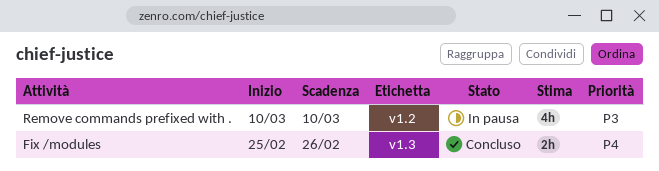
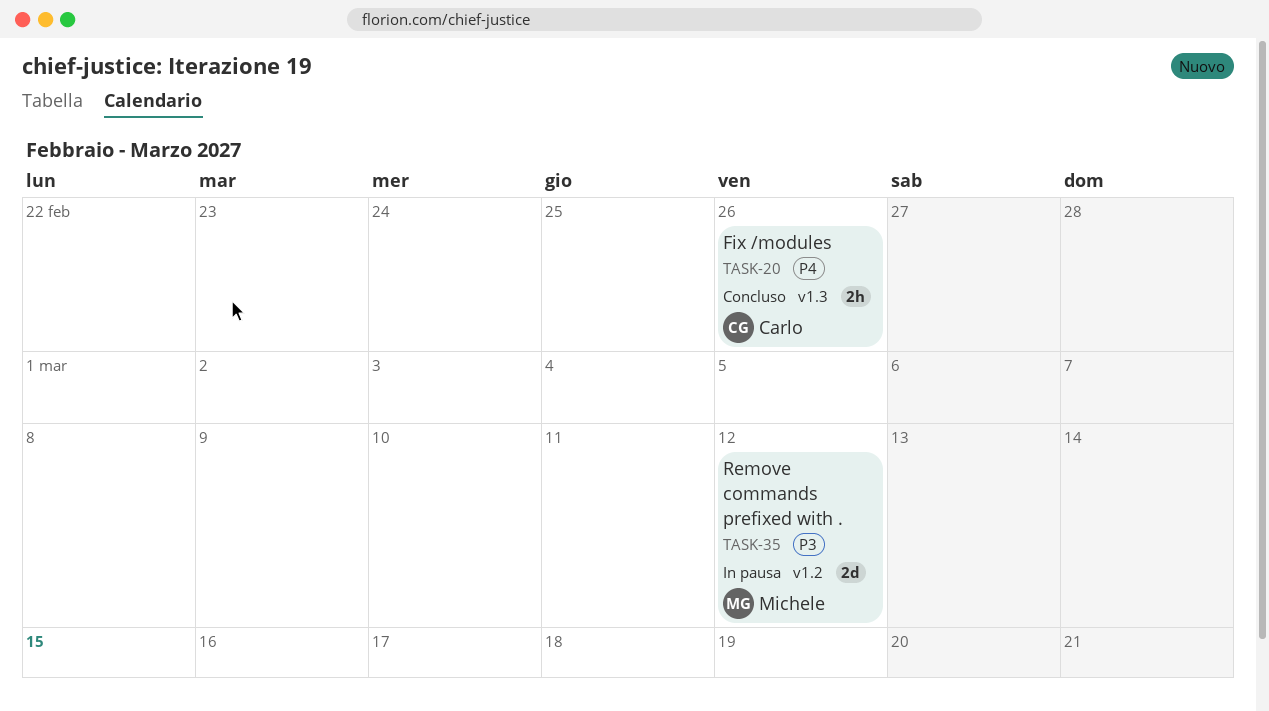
Remove commands prefixed with ., estimate: 4h -> 2d
Remove commands prefixed with ., due: Mar 10 -> Mar 12

